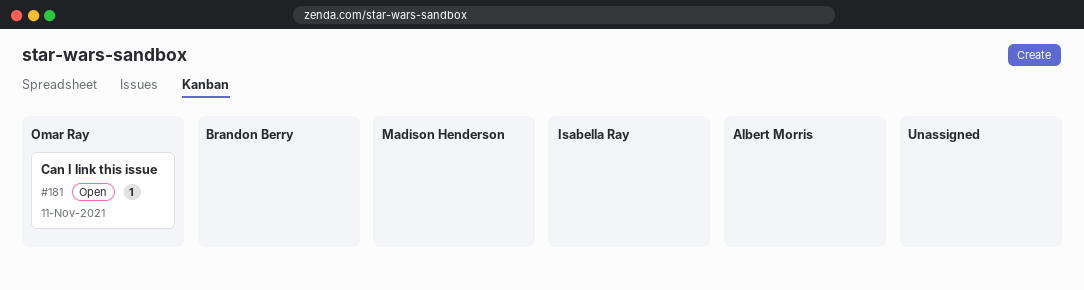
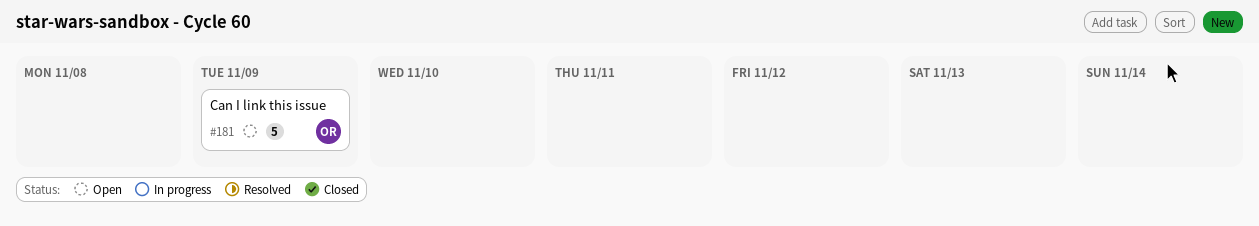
#181, estimate: 1 -> 5
#181, due: Nov 11 -> Nov 9

